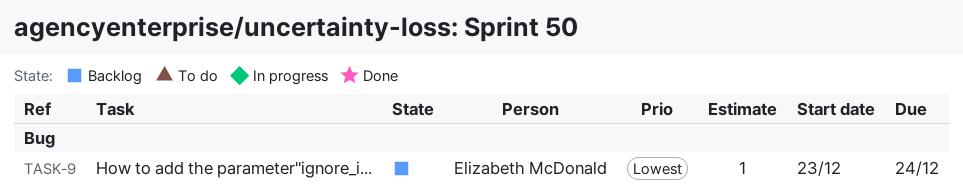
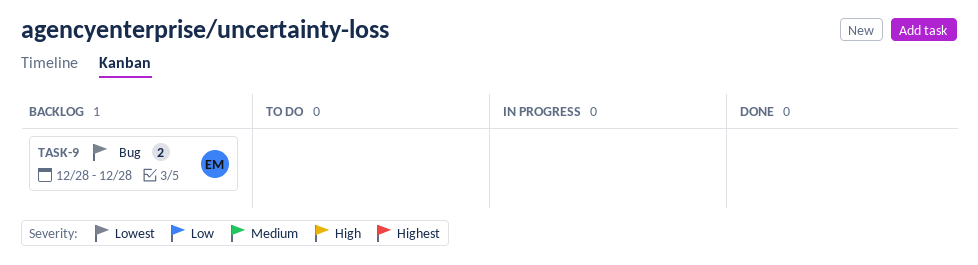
TASK-9, estimate: 1 -> 2
TASK-9, start: Dec 23 -> Dec 28
TASK-9, due: Dec 24 -> Dec 28

